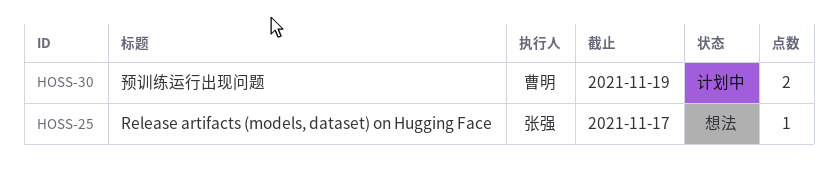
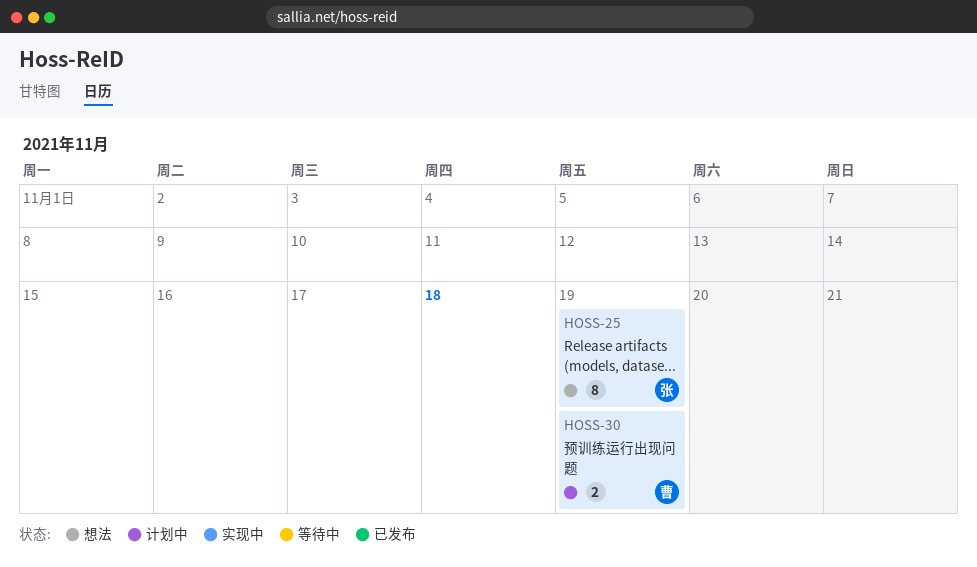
HOSS-25, estimate: 1 -> 8
HOSS-25, due: Nov 17 -> Nov 19

